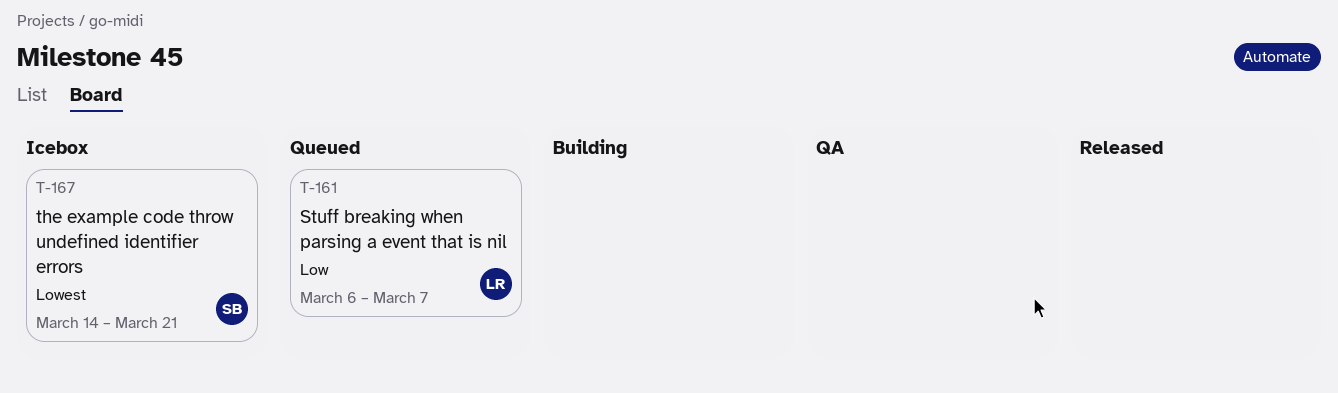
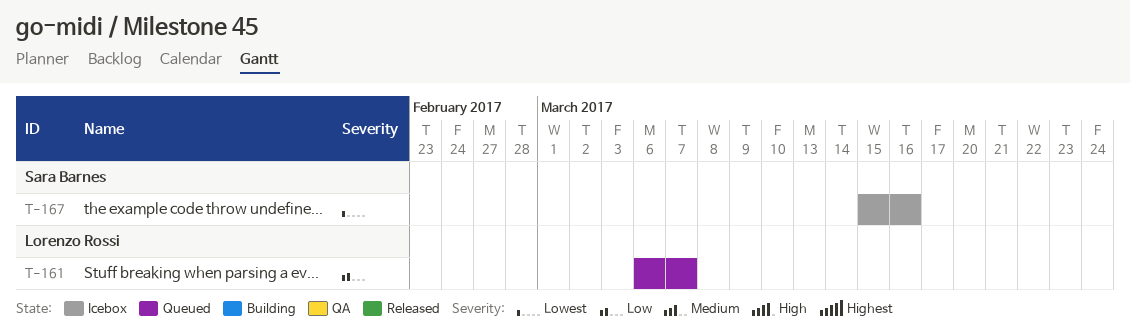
T-167, start: Mar 14 -> Mar 15
T-167, due: Mar 21 -> Mar 16

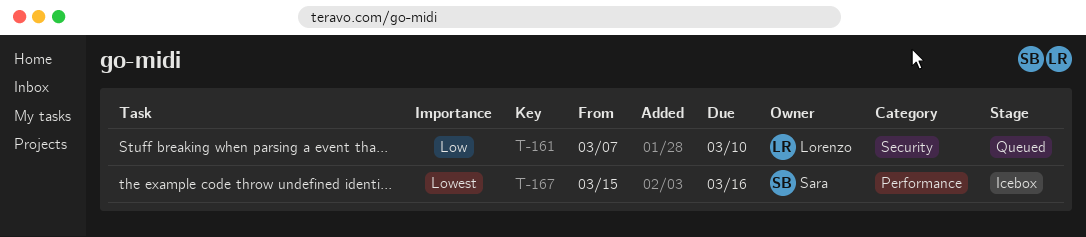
T-161, start: Mar 6 -> Mar 7
T-161, due: Mar 7 -> Mar 10

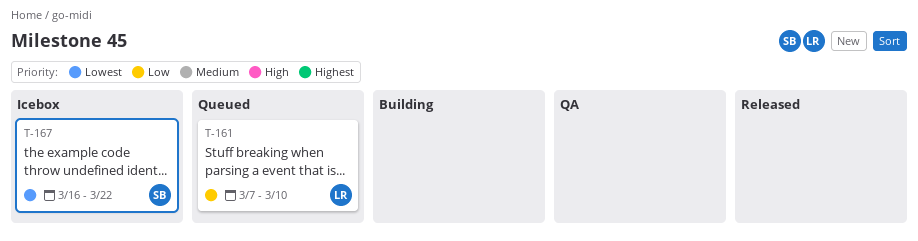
T-167, start: Mar 15 -> Mar 16
T-167, due: Mar 16 -> Mar 22

